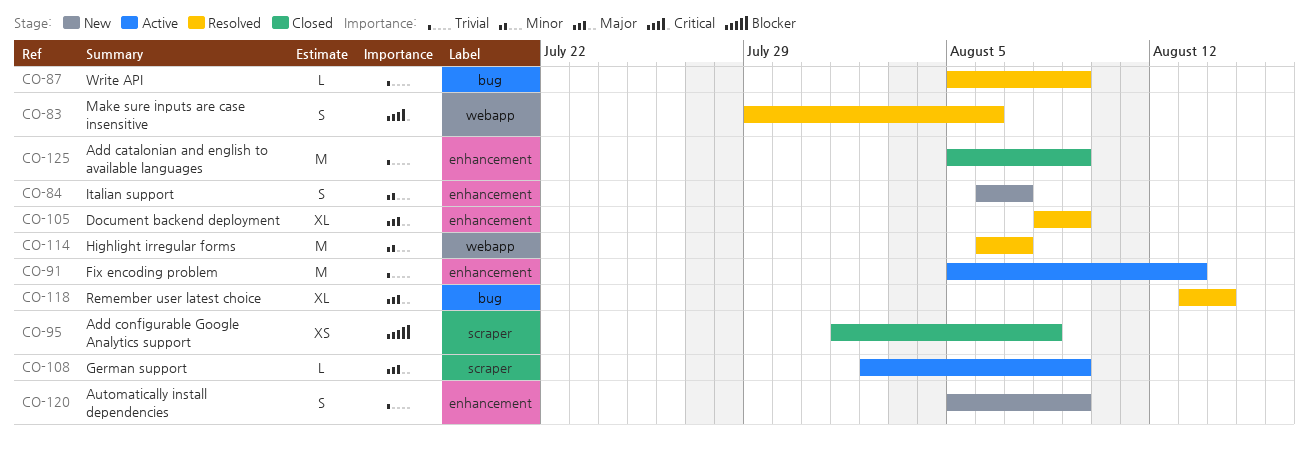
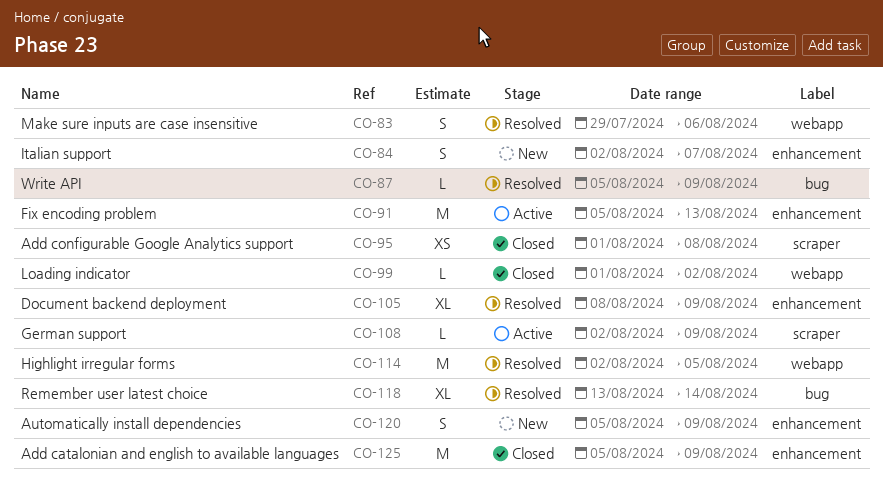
CO-84, start: Aug 6 -> Aug 2
CO-99: none -> present
CO-114, start: Aug 6 -> Aug 2
CO-114, due: Aug 7 -> Aug 5

